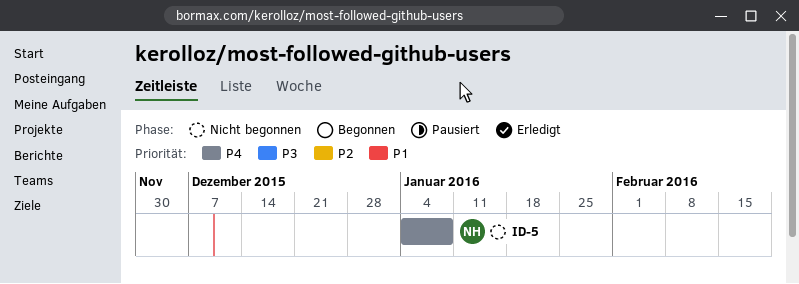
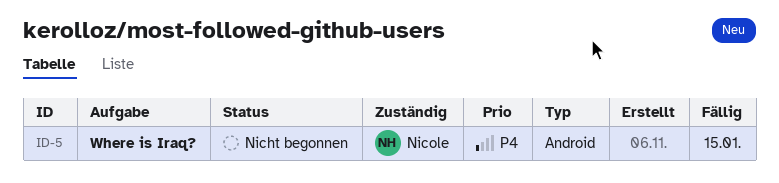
ID-5, due: Jan 8 -> Jan 15

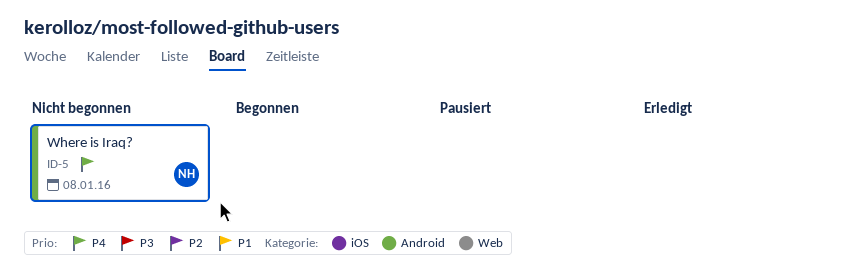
ID-5, due: Jan 15 -> Jan 8

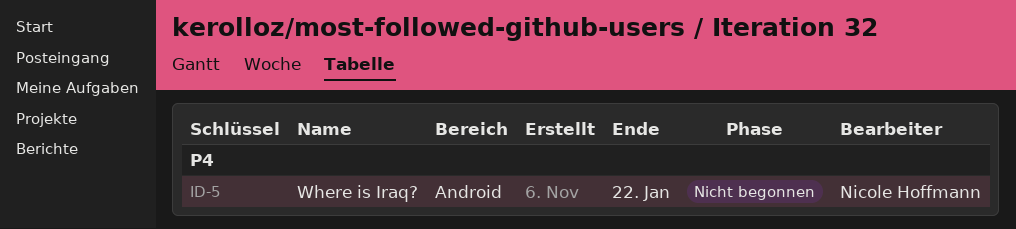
ID-5, due: Jan 8 -> Jan 22

